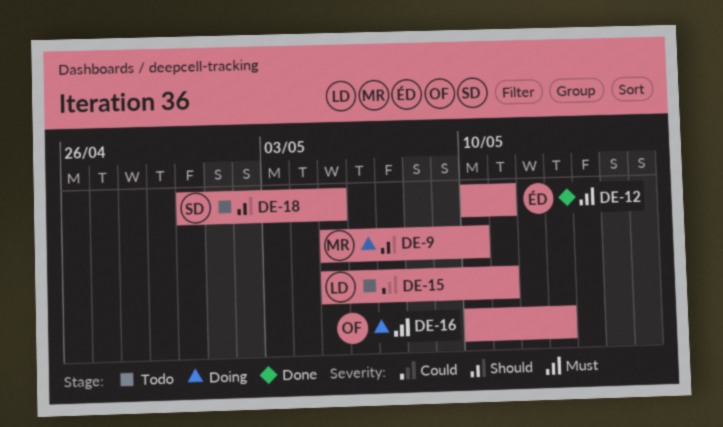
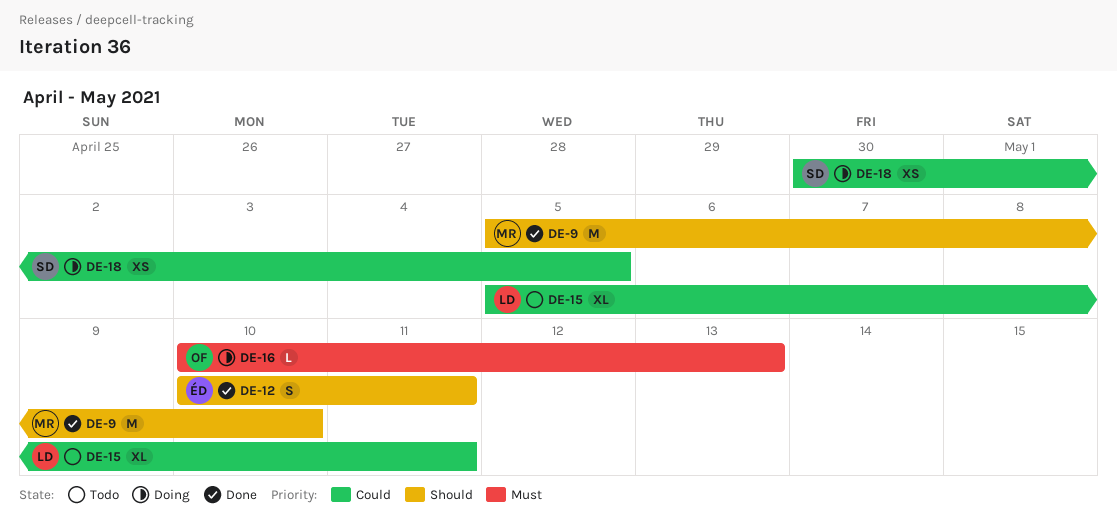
DE-9, status: Doing -> Done
DE-12, priority: Must -> Should
DE-18, status: Todo -> Doing
DE-18, priority: Should -> Could

